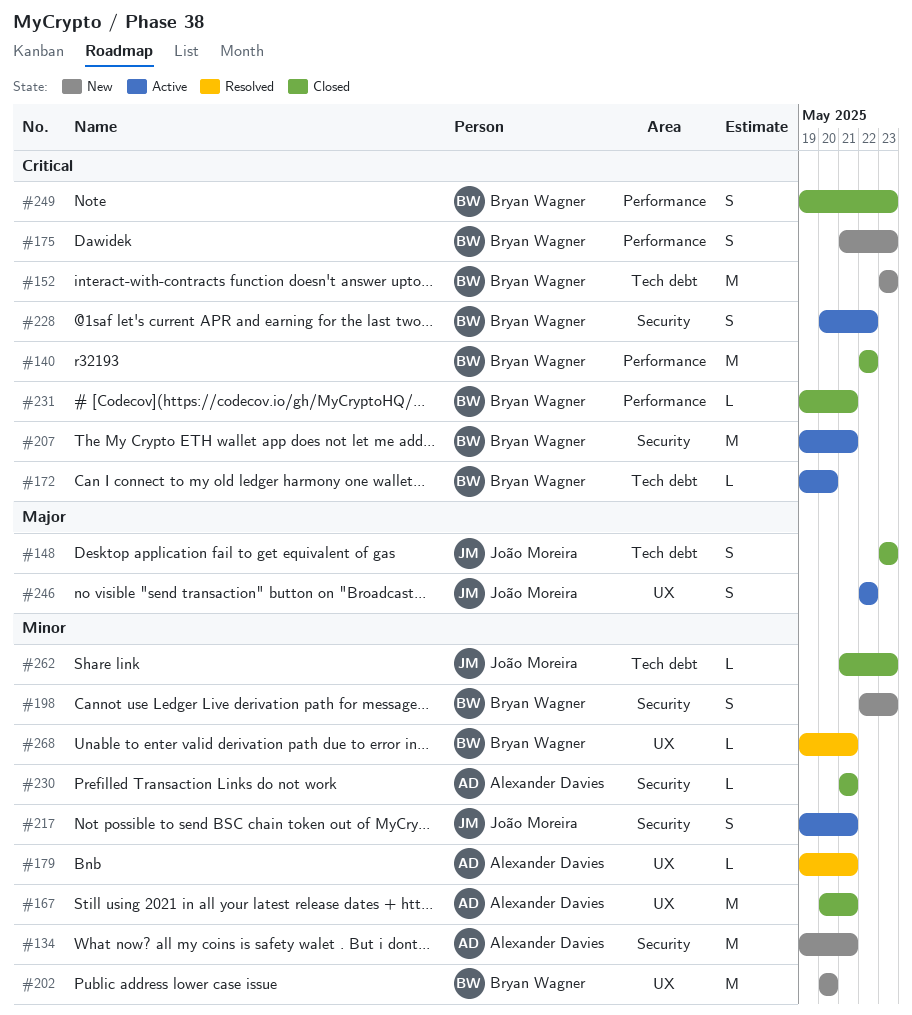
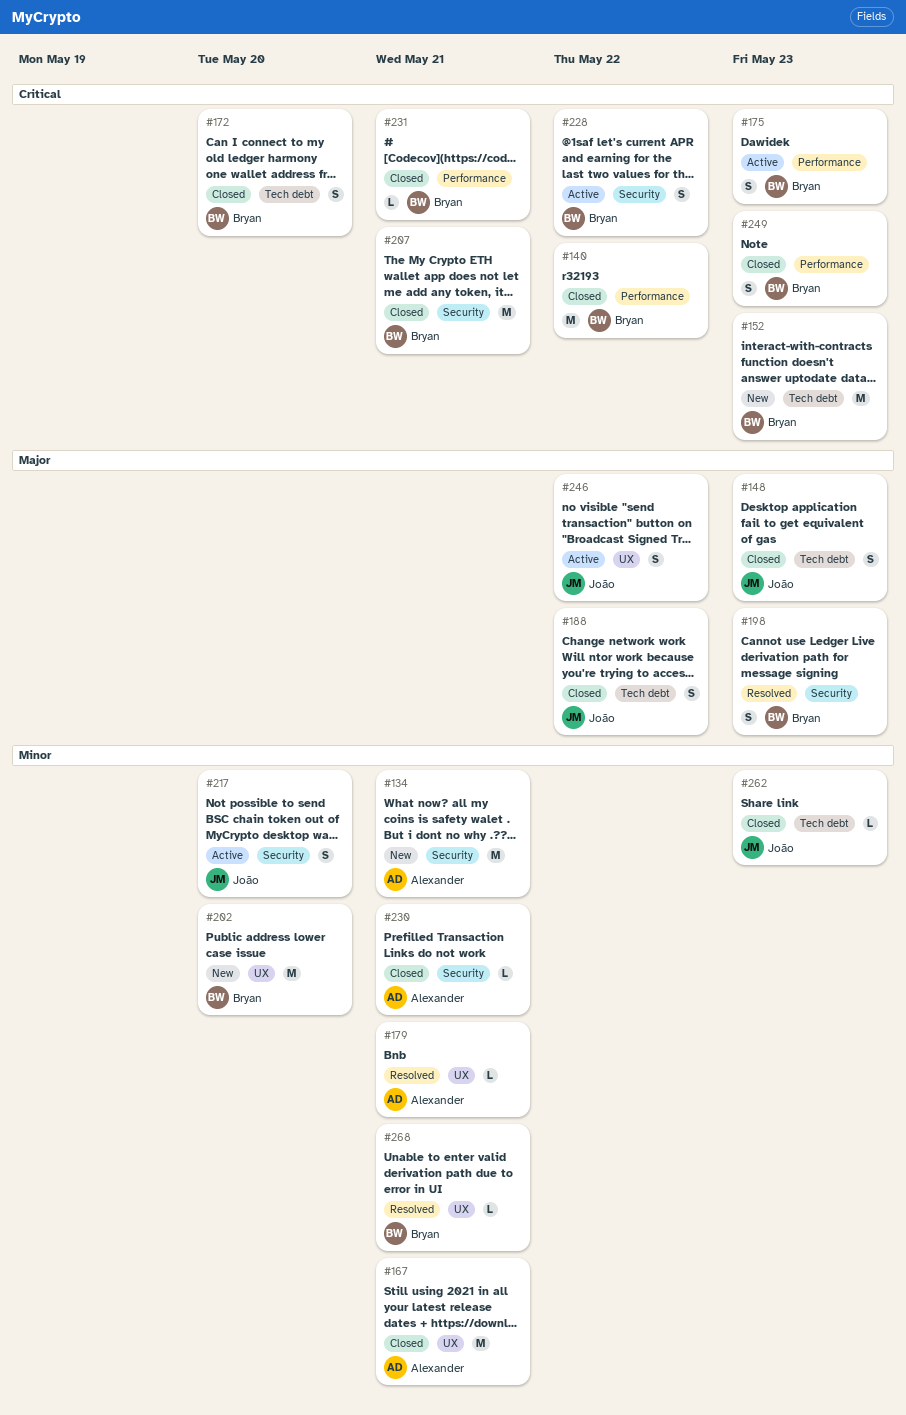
#172, status: Active -> Closed
#172, estimate: L -> S
#175, status: New -> Active
#188: none -> present
#198, status: New -> Resolved
#198, priority: Minor -> Major
#207, status: Active -> Closed
#217, due: May 21 -> May 20

